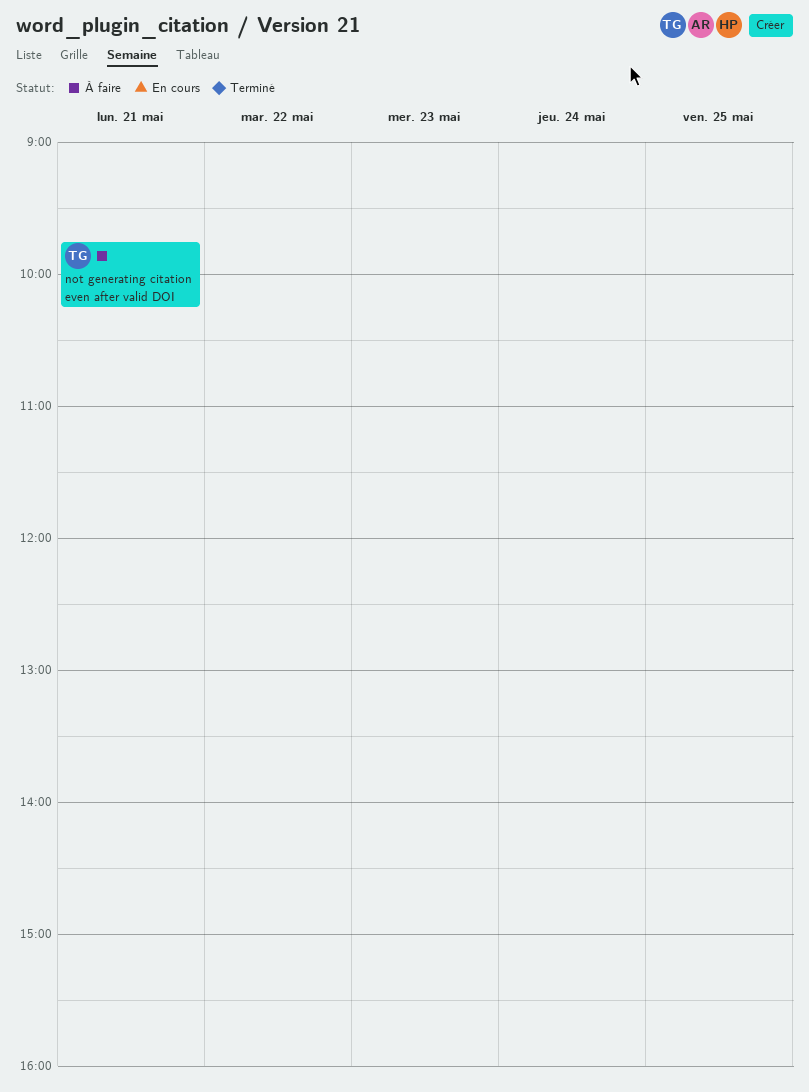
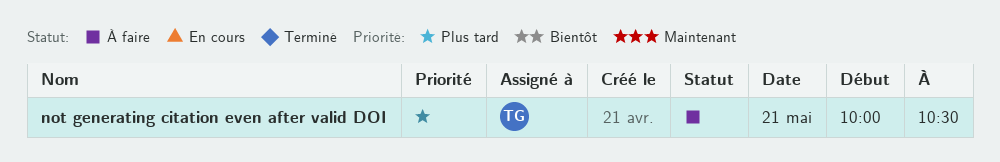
not generating citation even after valid DOI, begins: 09:45 -> 10:00
not generating citation even after valid DOI, ends: 10:15 -> 10:30

